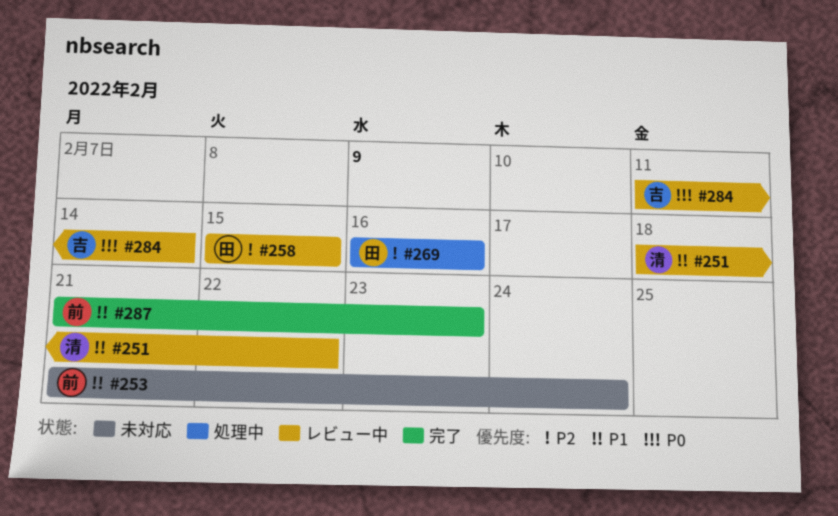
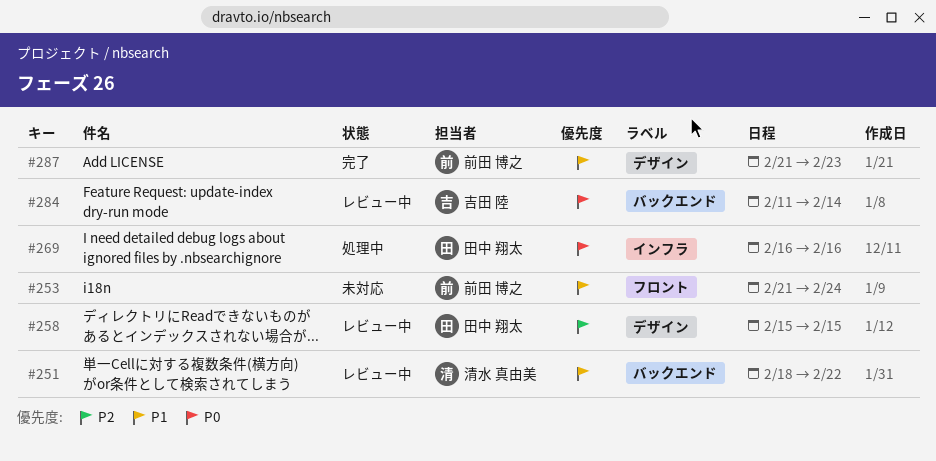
#269, priority: P2 -> P0

